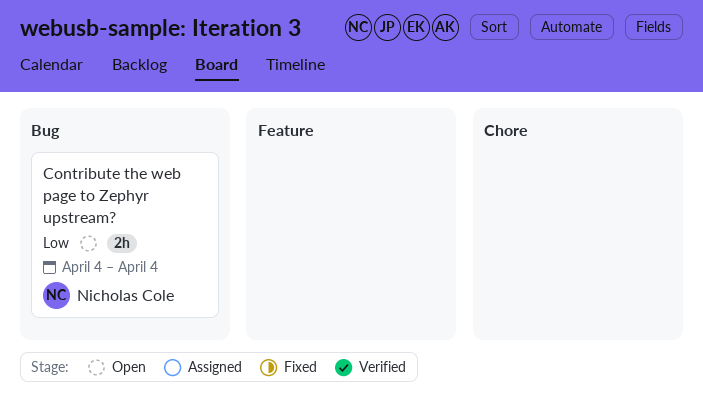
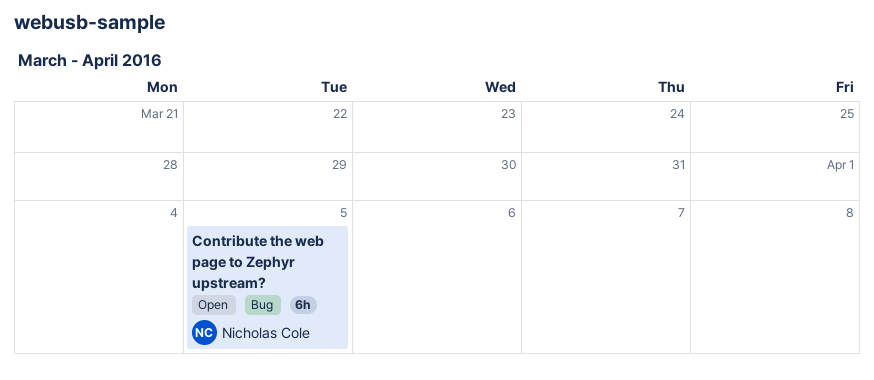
Contribute the web page to Zephyr upstream?, estimate: 2h -> 6h
Contribute the web page to Zephyr upstream?, due: Apr 4 -> Apr 5

